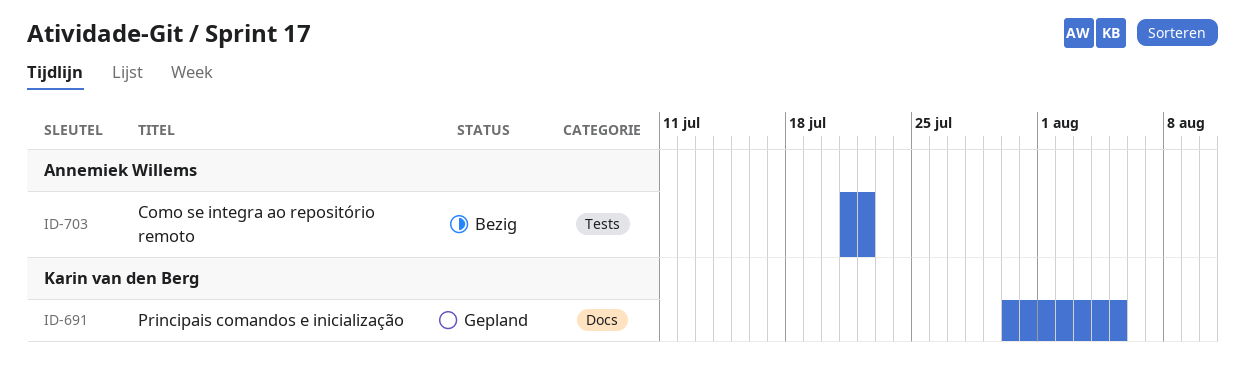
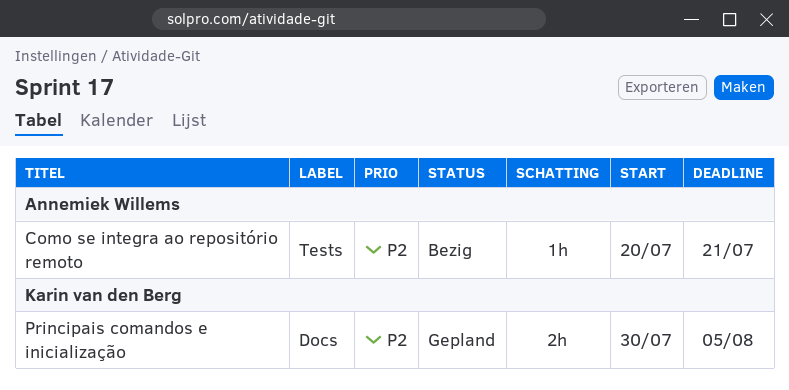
Como se integra ao repositório remoto, start: Jul 21 -> Jul 20
Como se integra ao repositório remoto, due: Jul 22 -> Jul 21

